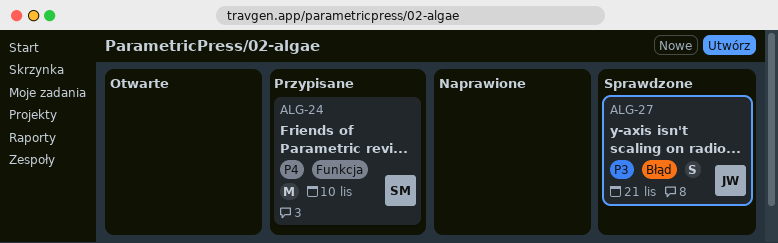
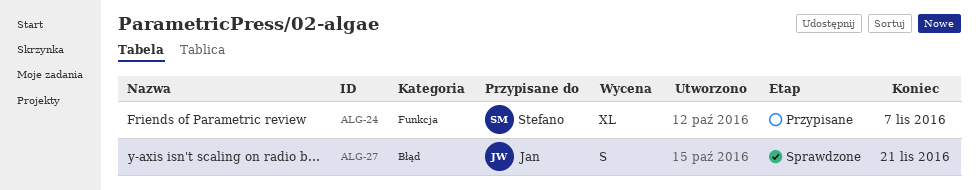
ALG-24, estimate: M -> XL
ALG-24, due: Nov 10 -> Nov 7

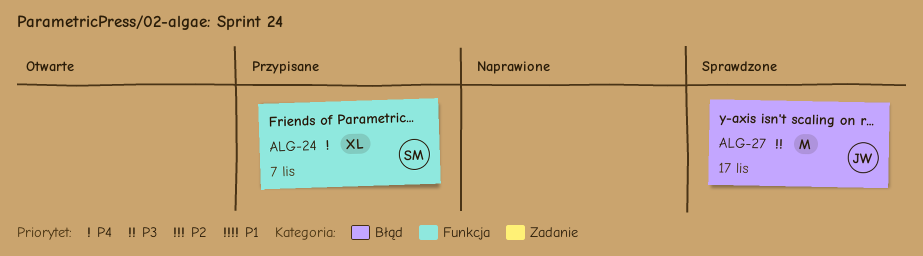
ALG-27, estimate: S -> M
ALG-27, due: Nov 21 -> Nov 17

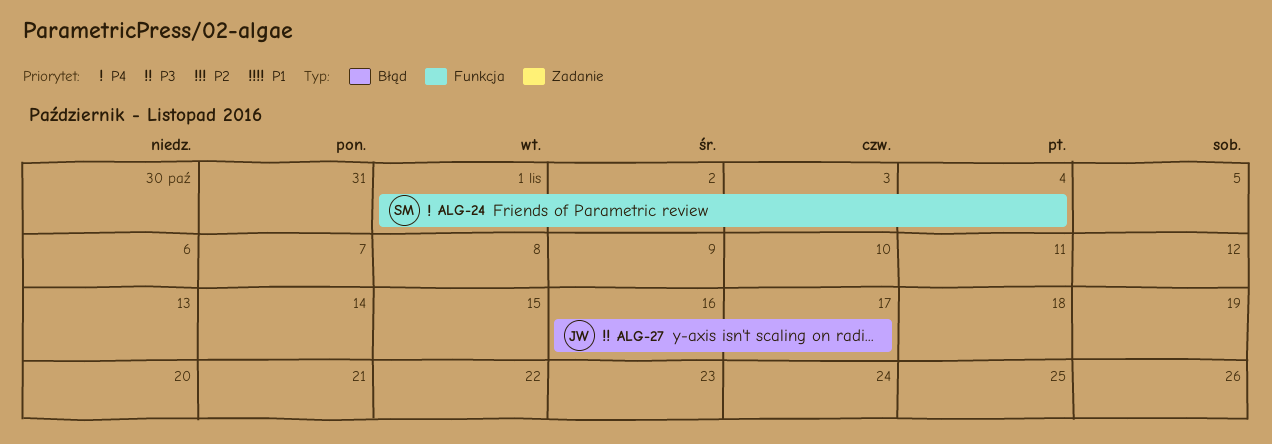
ALG-24, due: Nov 7 -> Nov 4

